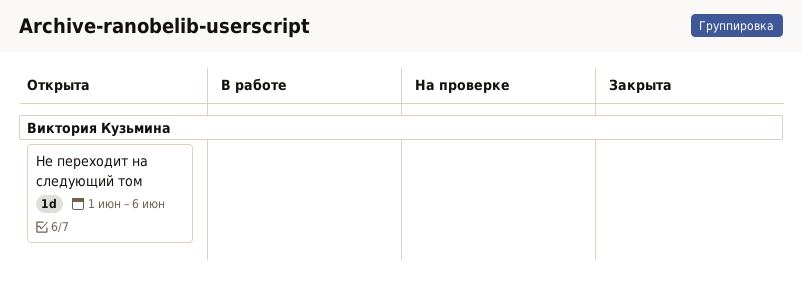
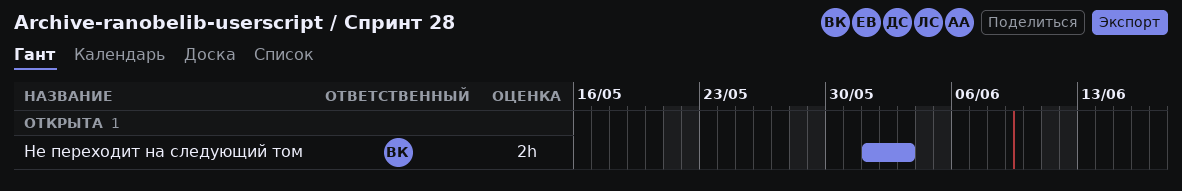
Не переходит на следующий том, estimate: 1d -> 2h
Не переходит на следующий том, due: Jun 6 -> Jun 3

